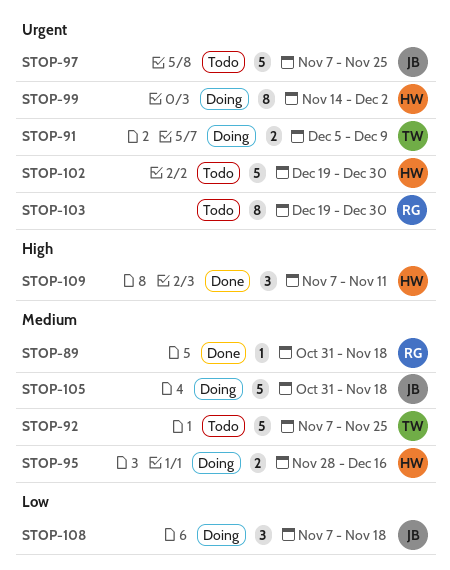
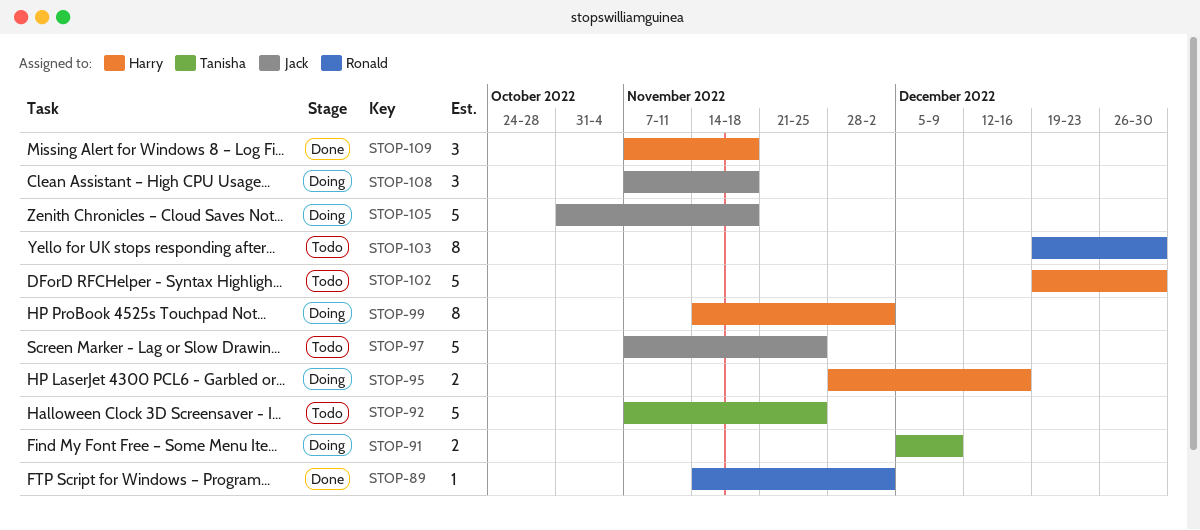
STOP-89, start: Oct 31 -> Nov 14
STOP-89, due: Nov 18 -> Dec 2
STOP-109, due: Nov 11 -> Nov 18

